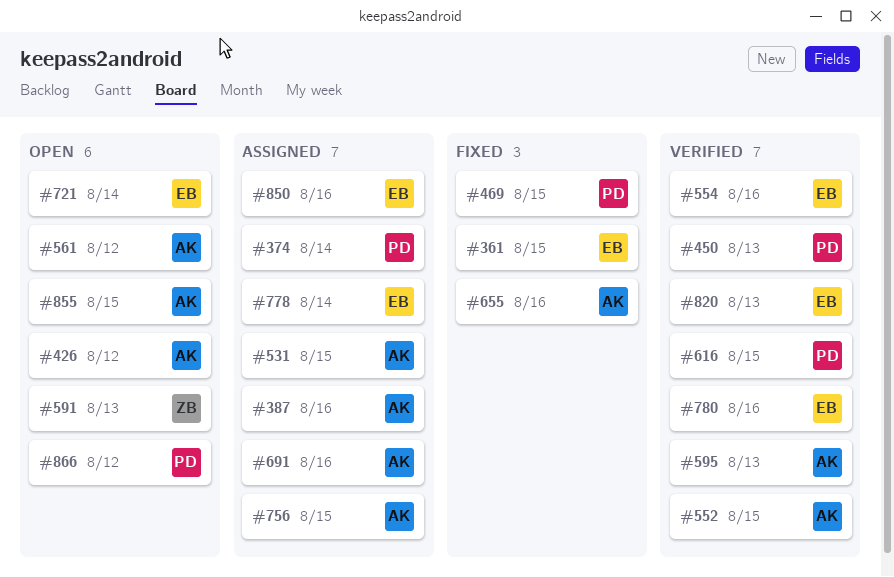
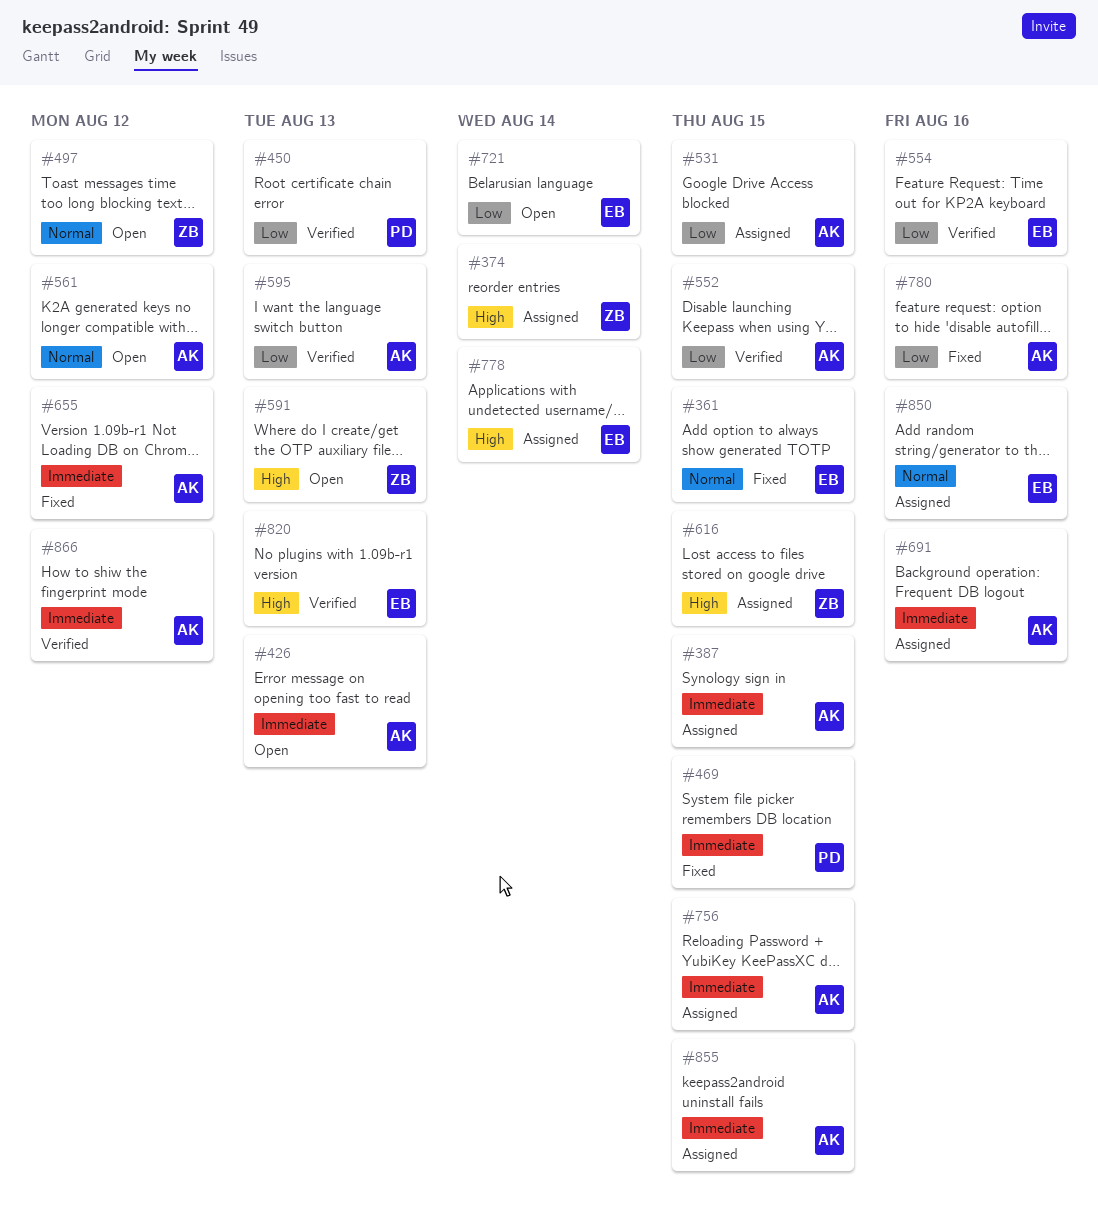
#374, owner: PD -> ZB
#387, due: Aug 16 -> Aug 15
#426, due: Aug 12 -> Aug 13
#497: none -> present
#616, status: Verified -> Assigned
#616, owner: PD -> ZB
#655, due: Aug 16 -> Aug 12
#780, status: Verified -> Fixed
#780, owner: EB -> AK
#855, status: Open -> Assigned
#866, status: Open -> Verified
#866, owner: PD -> AK

